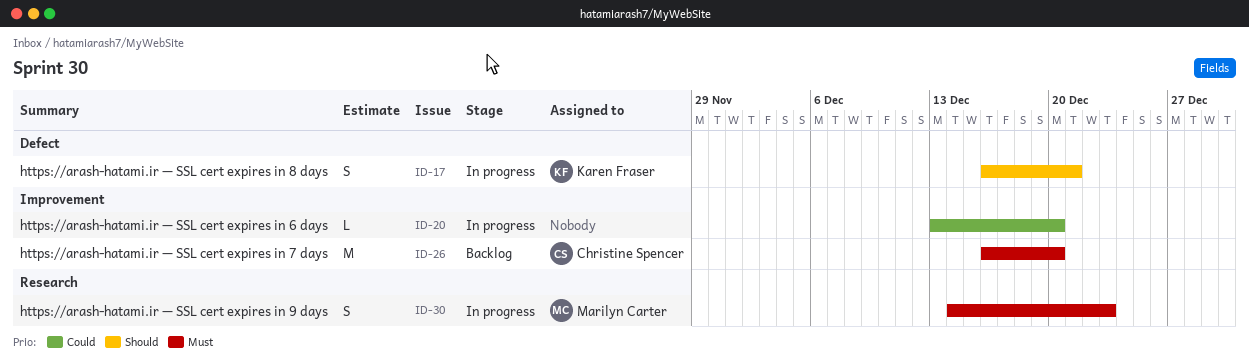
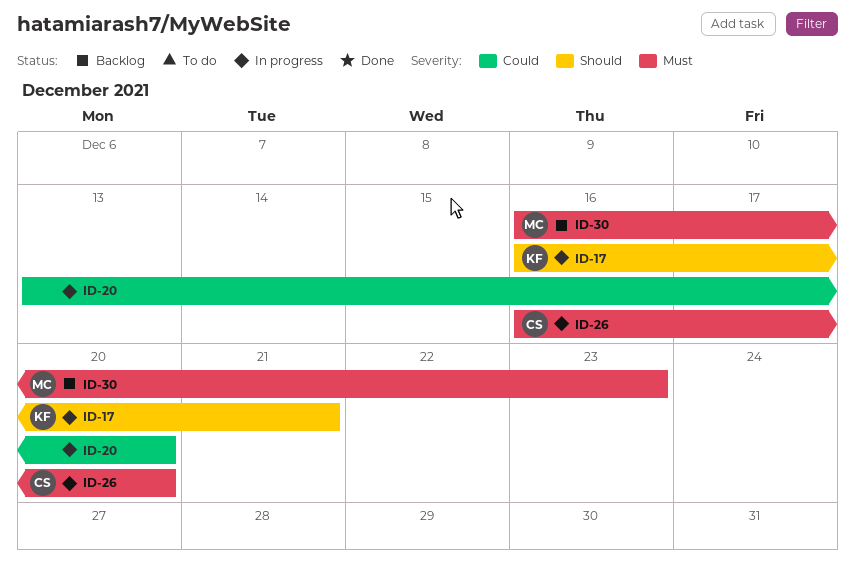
ID-26, status: Backlog -> In progress
ID-30, status: In progress -> Backlog
ID-30, start: Dec 14 -> Dec 16

